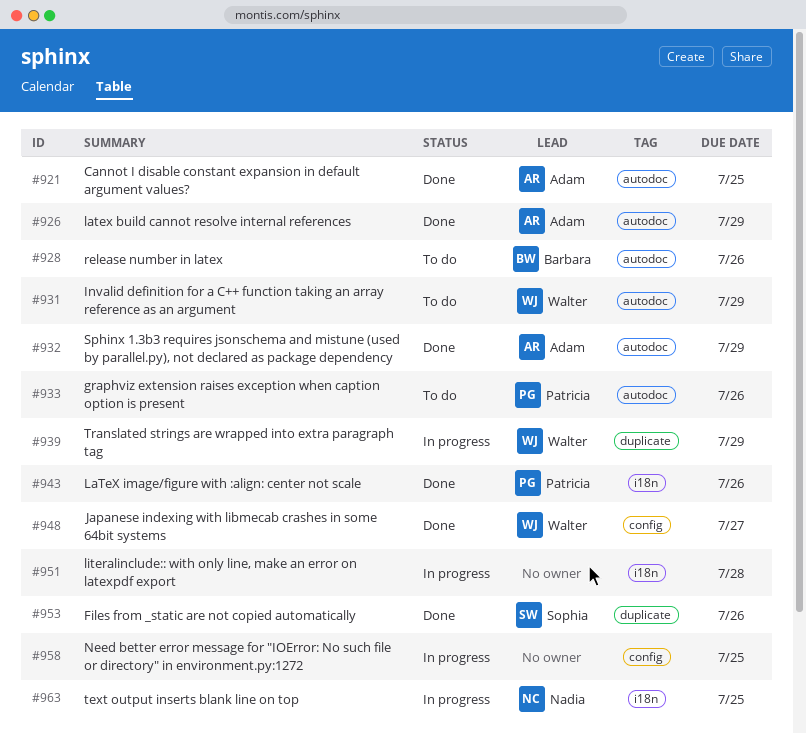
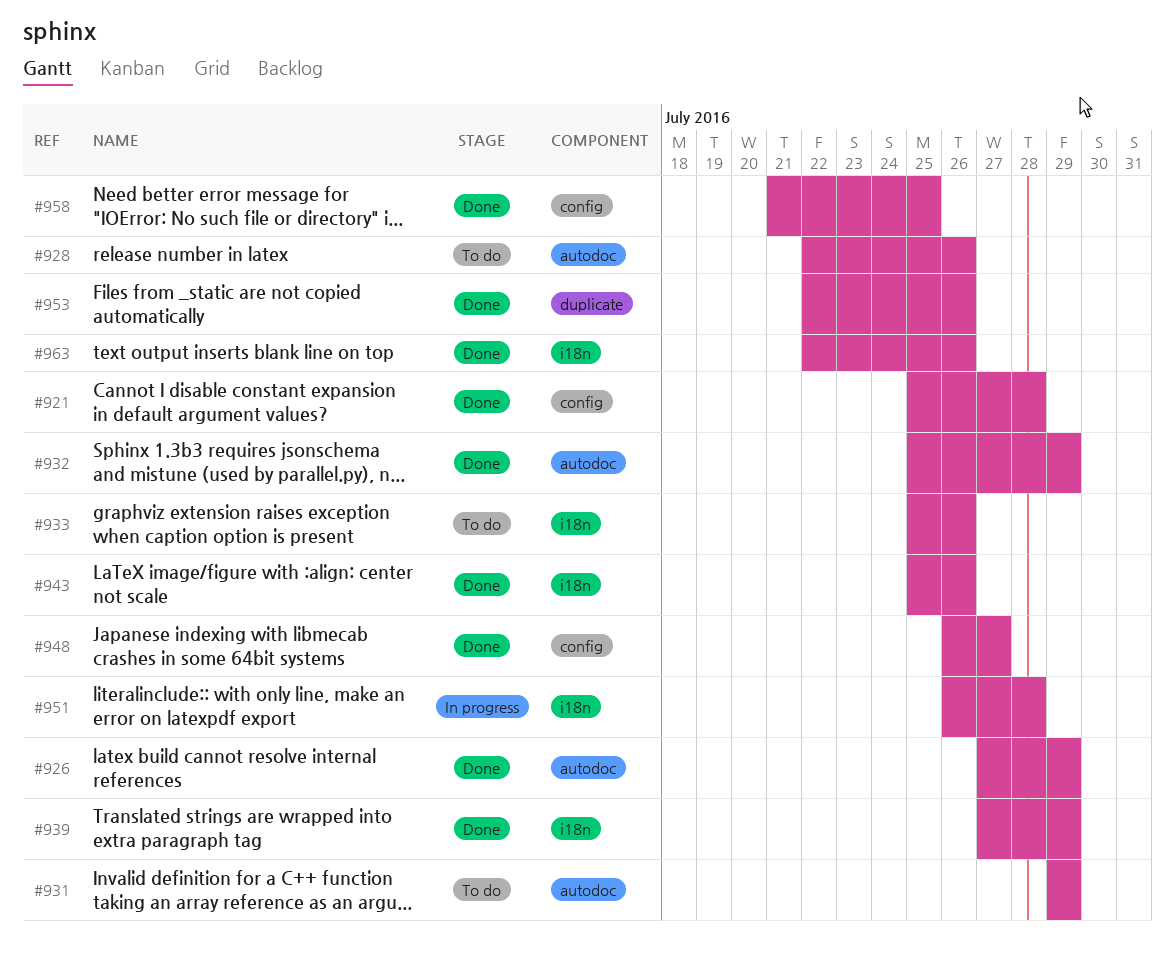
#921, label: autodoc -> config
#921, due: Jul 25 -> Jul 28
#933, label: autodoc -> i18n
#939, status: In progress -> Done
#939, label: duplicate -> i18n
#958, status: In progress -> Done
#963, status: In progress -> Done
#963, due: Jul 25 -> Jul 26

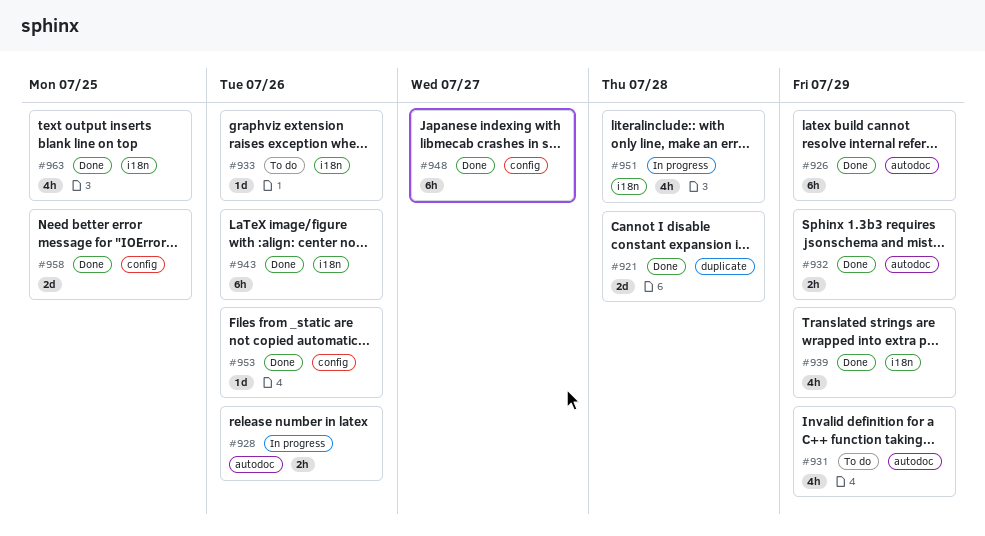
#921, label: config -> duplicate
#928, status: To do -> In progress
#953, label: duplicate -> config
#963, due: Jul 26 -> Jul 25

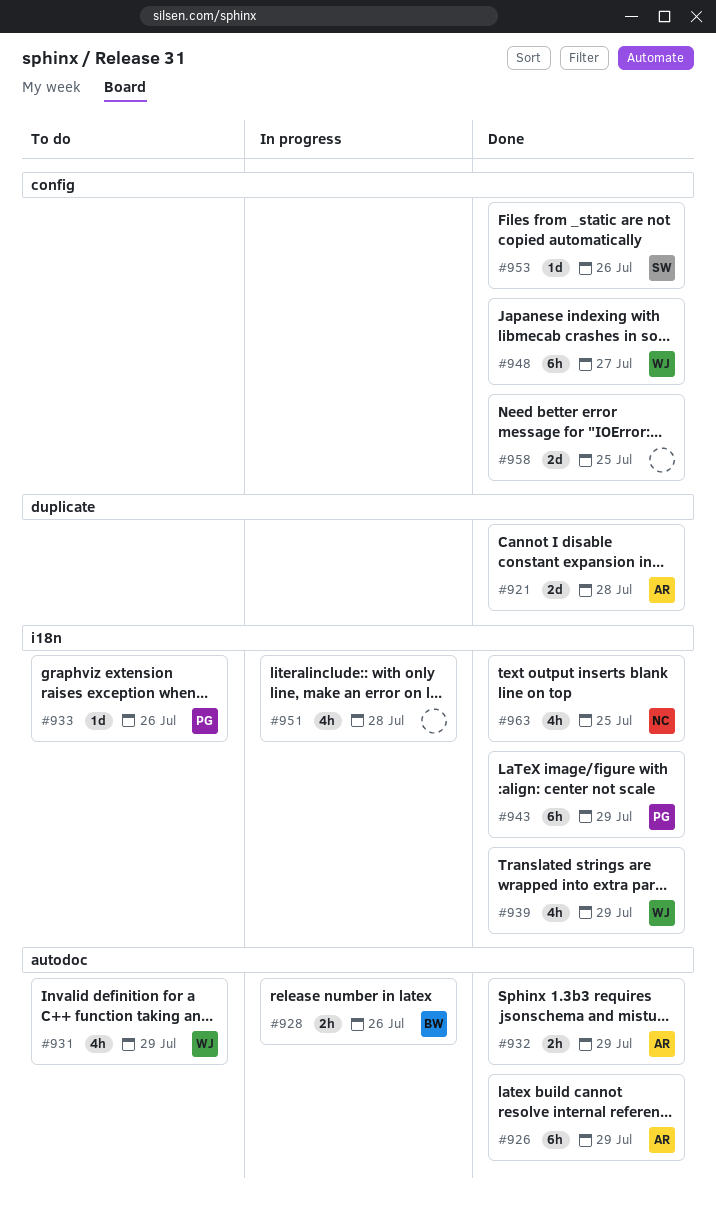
#943, due: Jul 26 -> Jul 29

